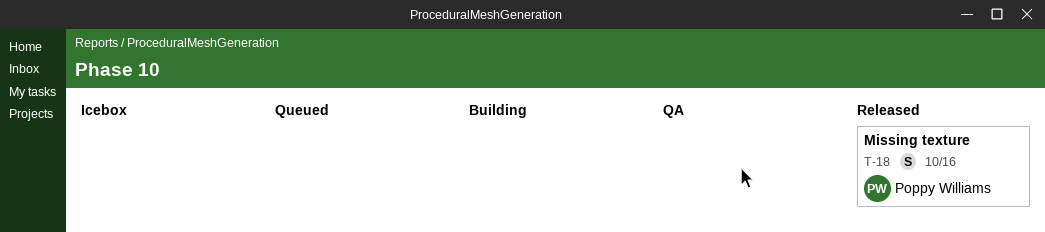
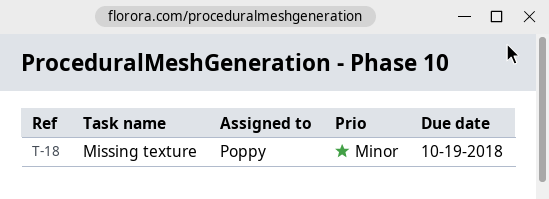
T-18, due: Oct 16 -> Oct 19

